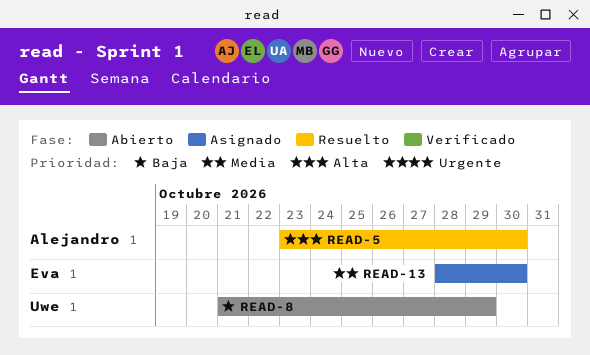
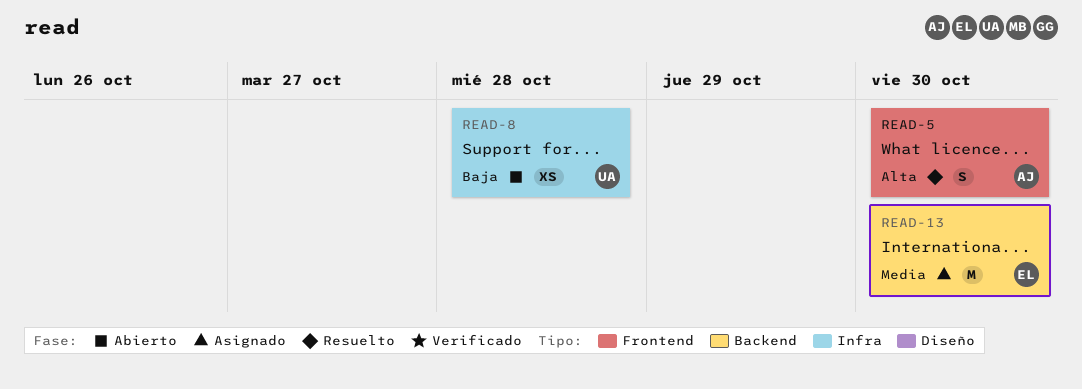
READ-8, due: Oct 29 -> Oct 28

